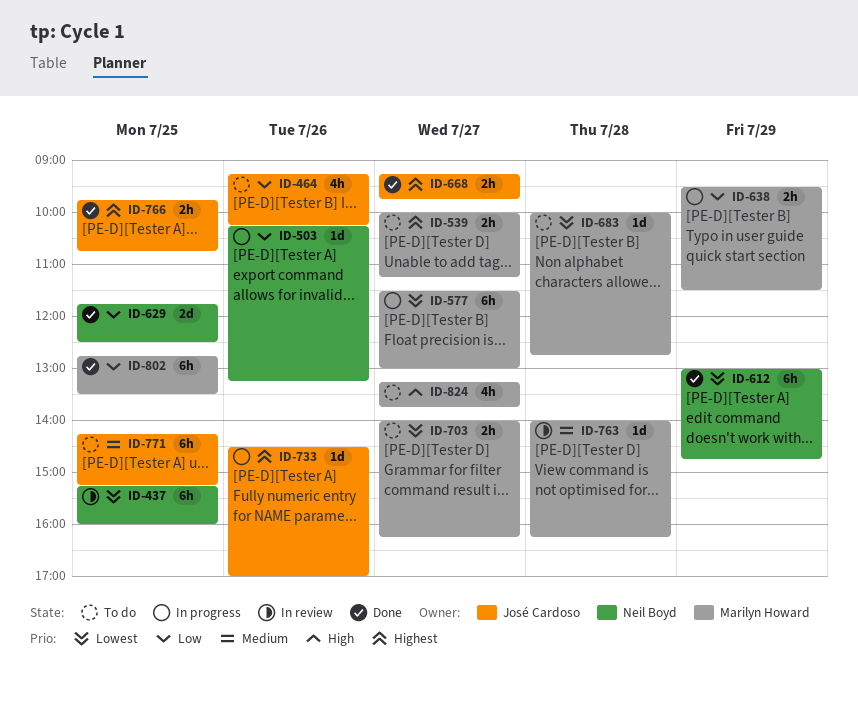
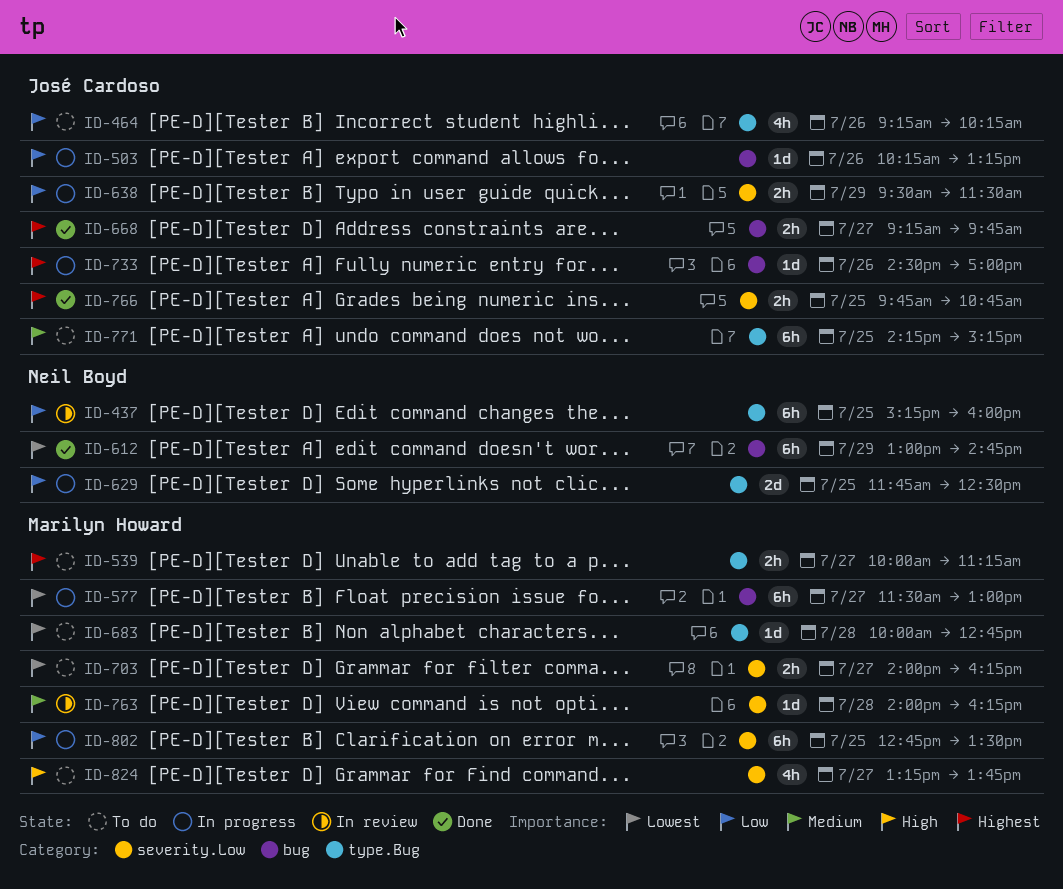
ID-437, priority: Lowest -> Low
ID-503, owner: Neil Boyd -> José Cardoso
ID-629, status: Done -> In progress
ID-638, owner: Marilyn Howard -> José Cardoso
ID-802, status: Done -> In progress

